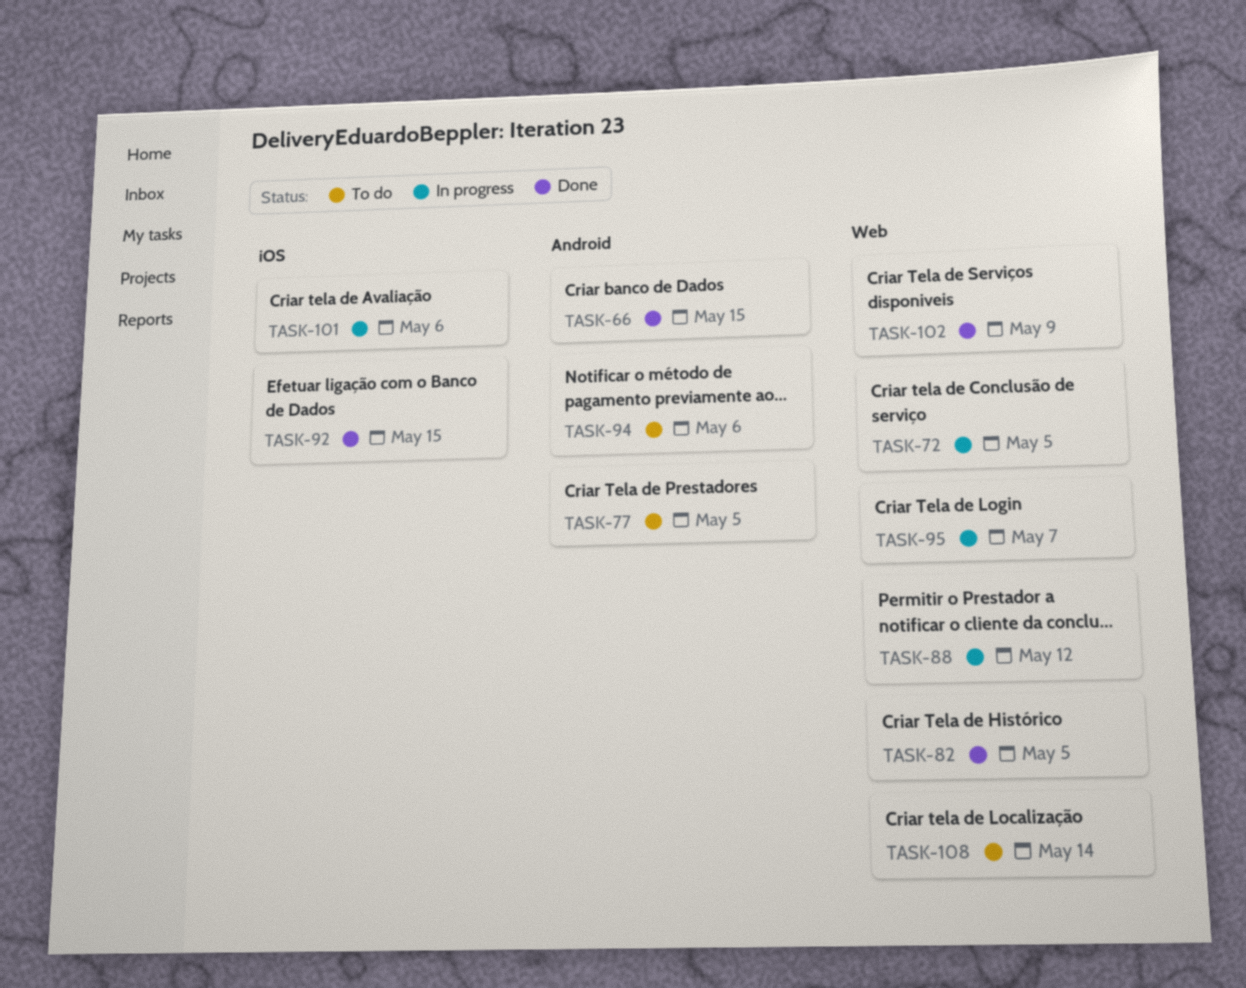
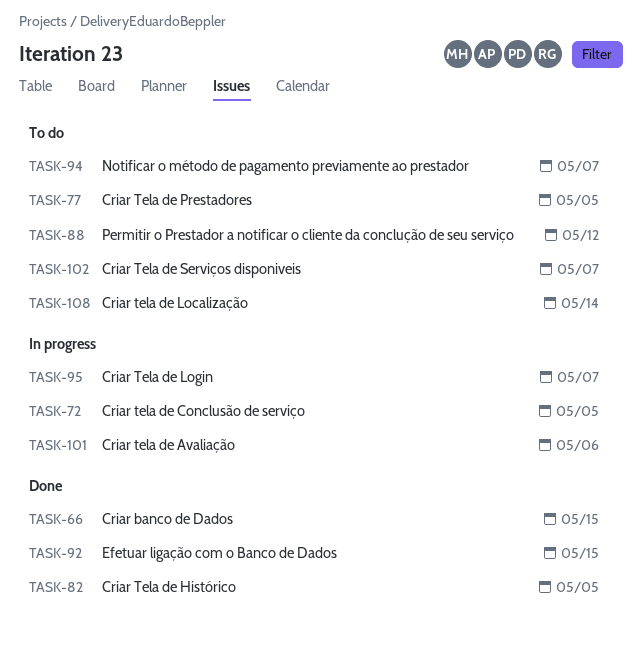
TASK-88, status: In progress -> To do
TASK-94, due: May 6 -> May 7
TASK-102, status: Done -> To do
TASK-102, due: May 9 -> May 7

